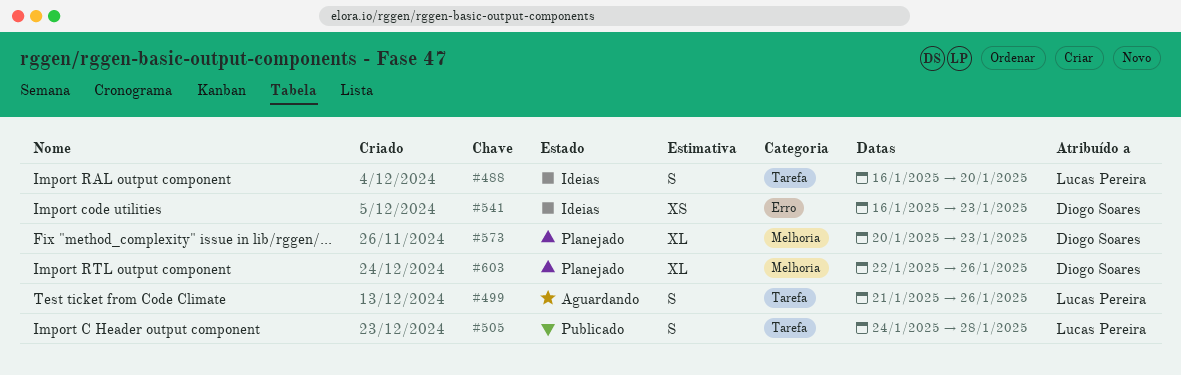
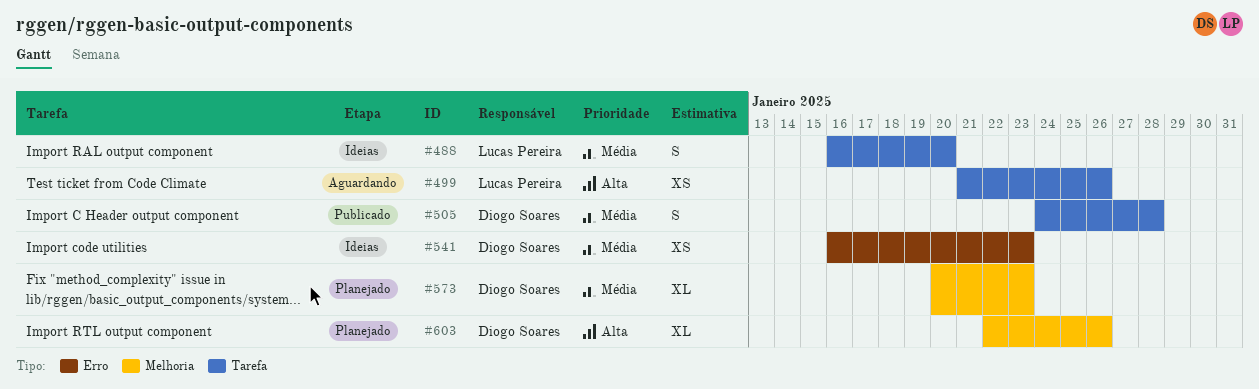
#499, estimate: S -> XS
#505, owner: Lucas Pereira -> Diogo Soares

